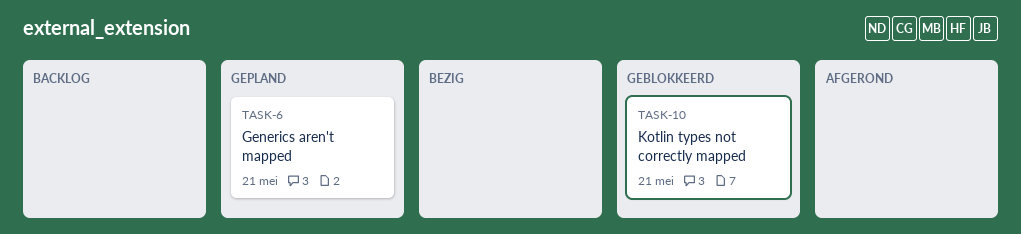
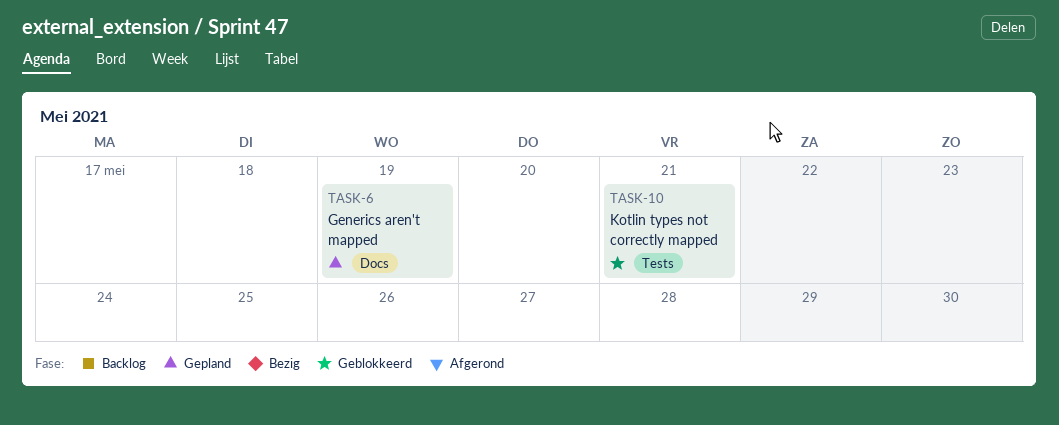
TASK-6, due: May 21 -> May 19

